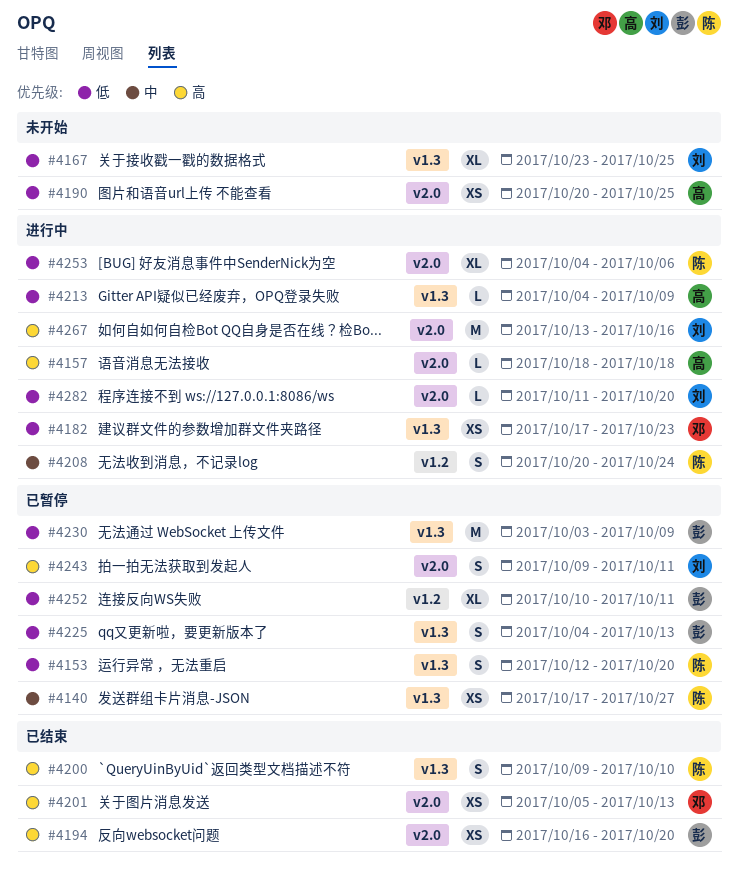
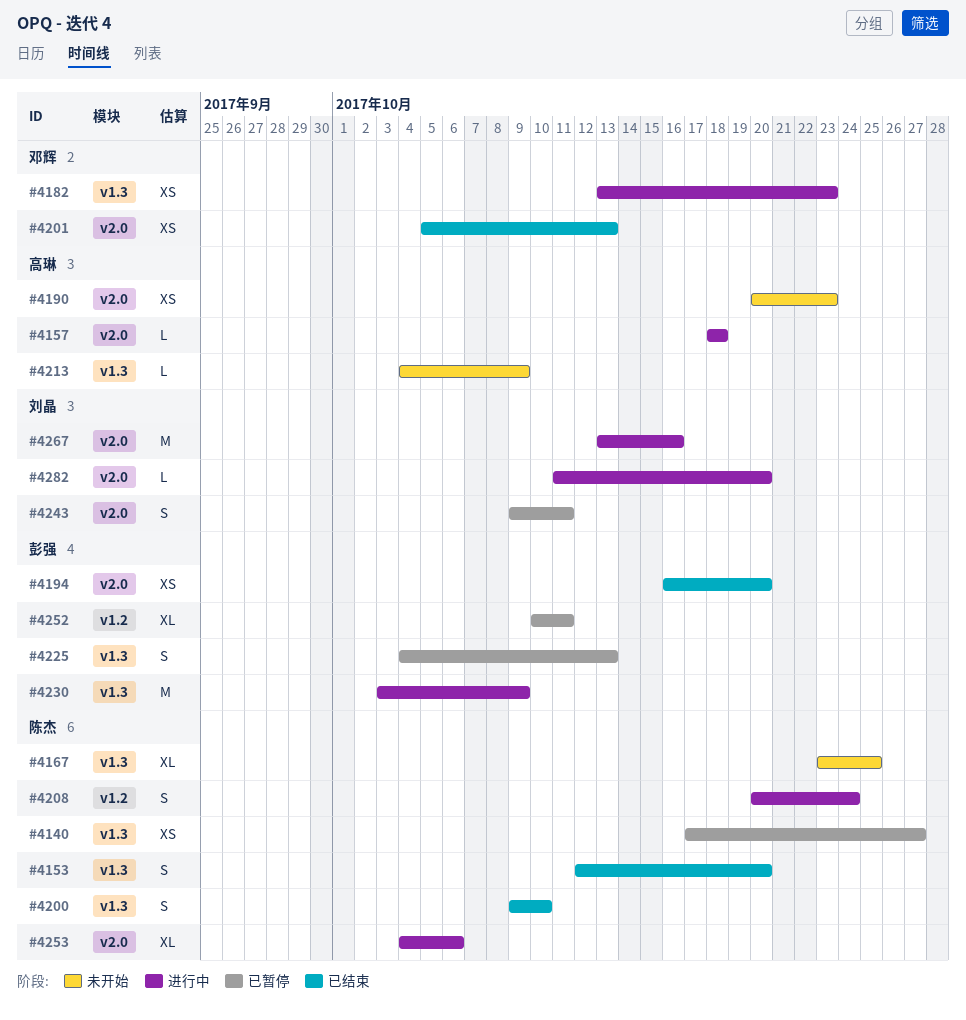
#4153, status: 已暂停 -> 已结束
#4167, owner: 刘晶 -> 陈杰
#4182, start: Oct 17 -> Oct 13
#4190, due: Oct 25 -> Oct 23
#4213, status: 进行中 -> 未开始
#4230, status: 已暂停 -> 进行中

